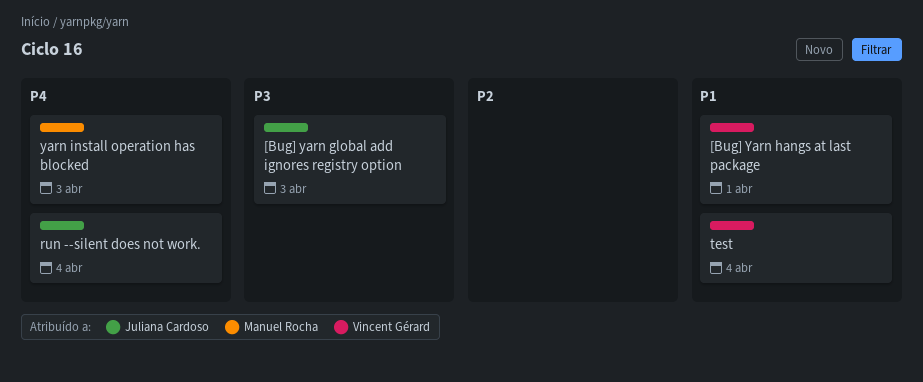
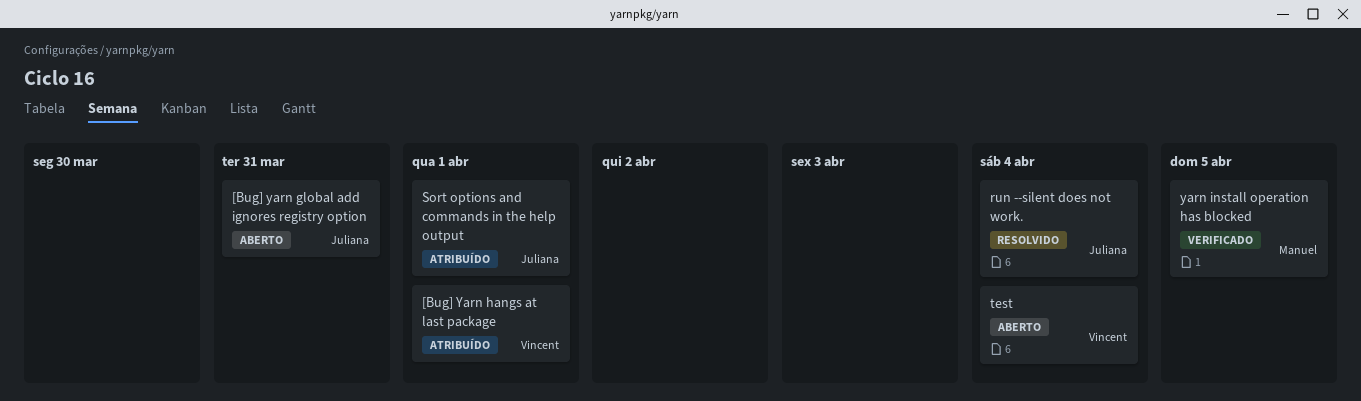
[Bug] yarn global add ignores registry option, due: Apr 3 -> Mar 31
Sort options and commands in the help output: none -> present
yarn install operation has blocked, due: Apr 3 -> Apr 5

